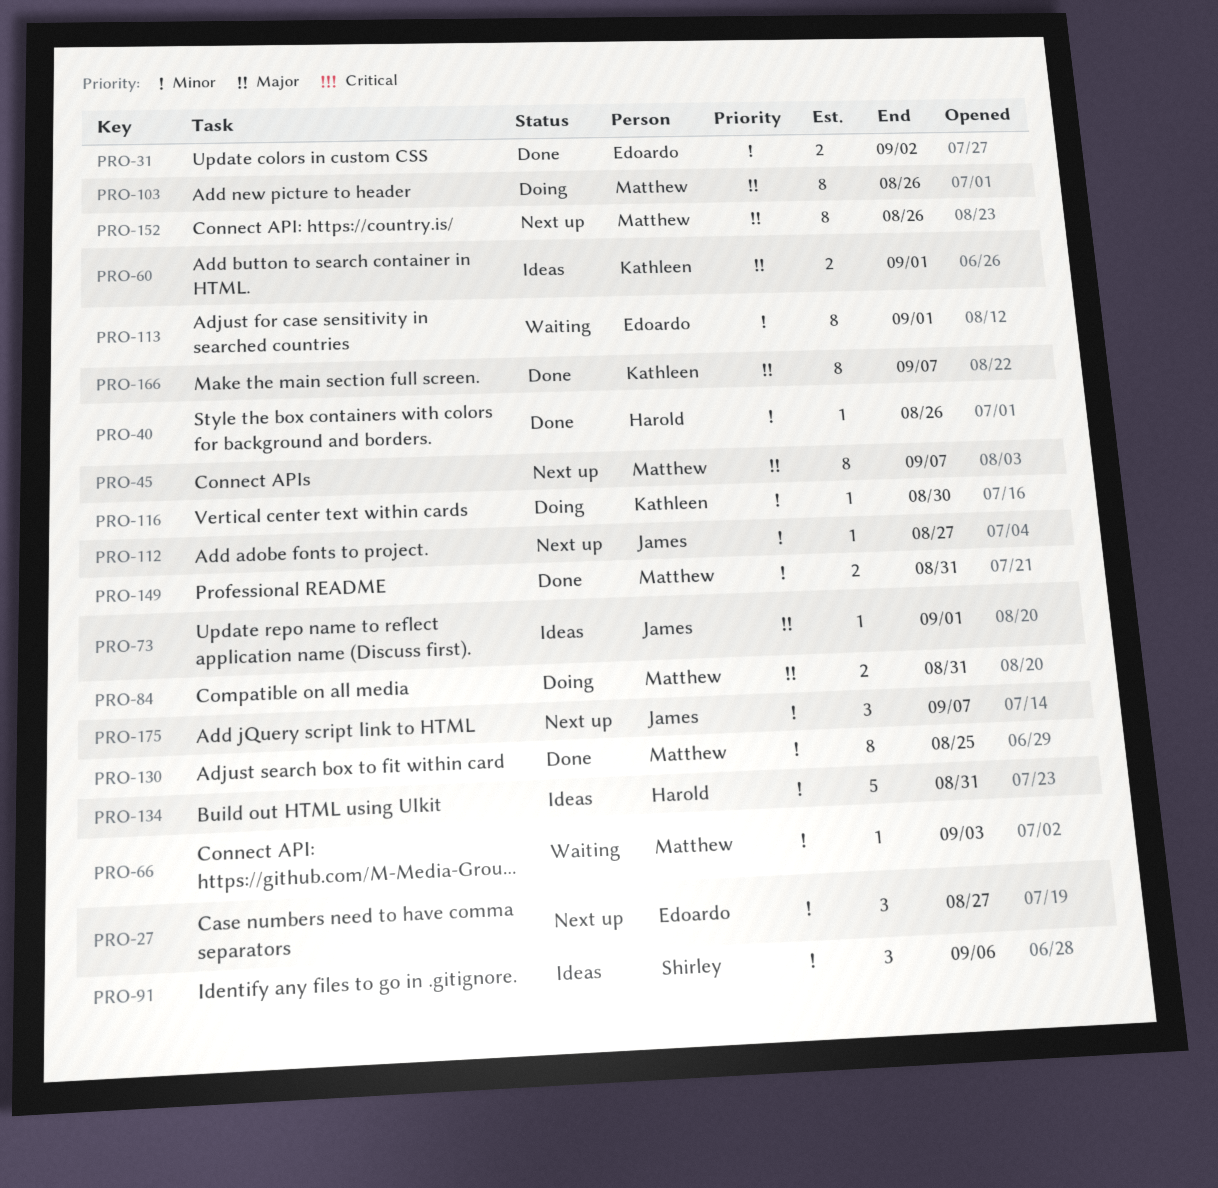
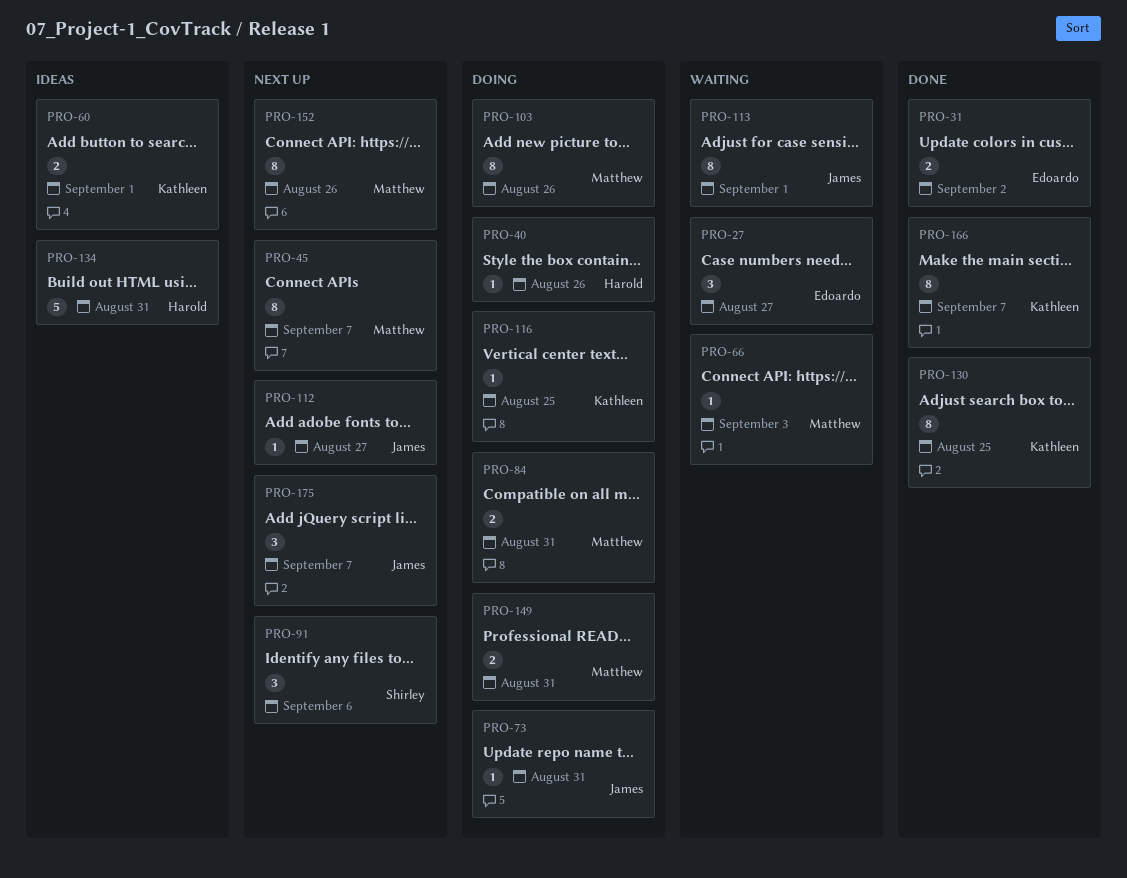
PRO-27, status: Next up -> Waiting
PRO-40, status: Done -> Doing
PRO-73, status: Ideas -> Doing
PRO-73, due: Sep 1 -> Aug 31
PRO-91, status: Ideas -> Next up
PRO-113, owner: Edoardo -> James
PRO-116, due: Aug 30 -> Aug 25
PRO-130, owner: Matthew -> Kathleen
PRO-149, status: Done -> Doing

